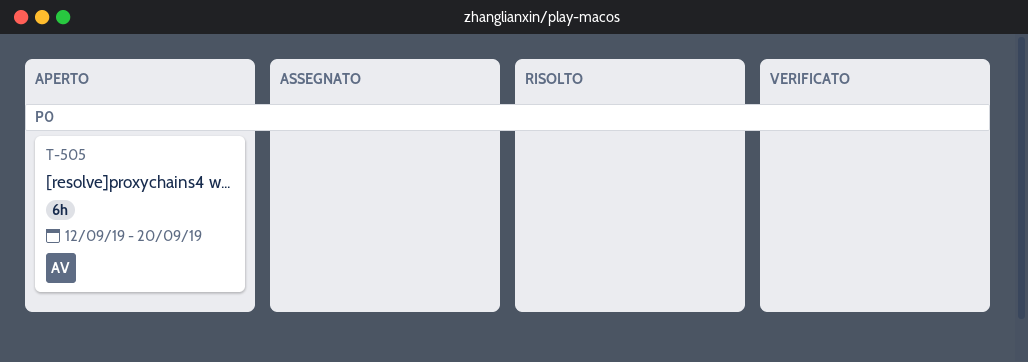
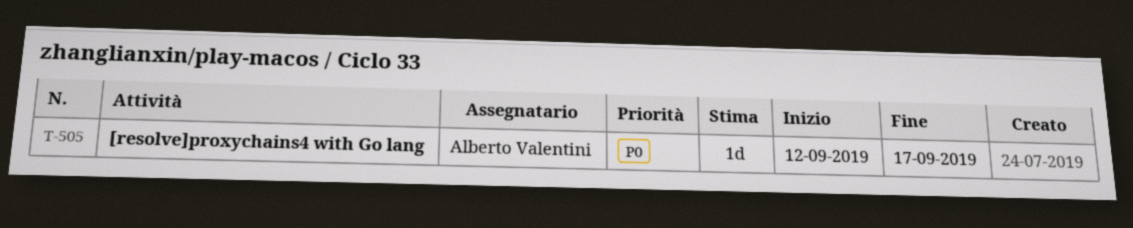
T-505, estimate: 6h -> 1d
T-505, due: Sep 20 -> Sep 17

